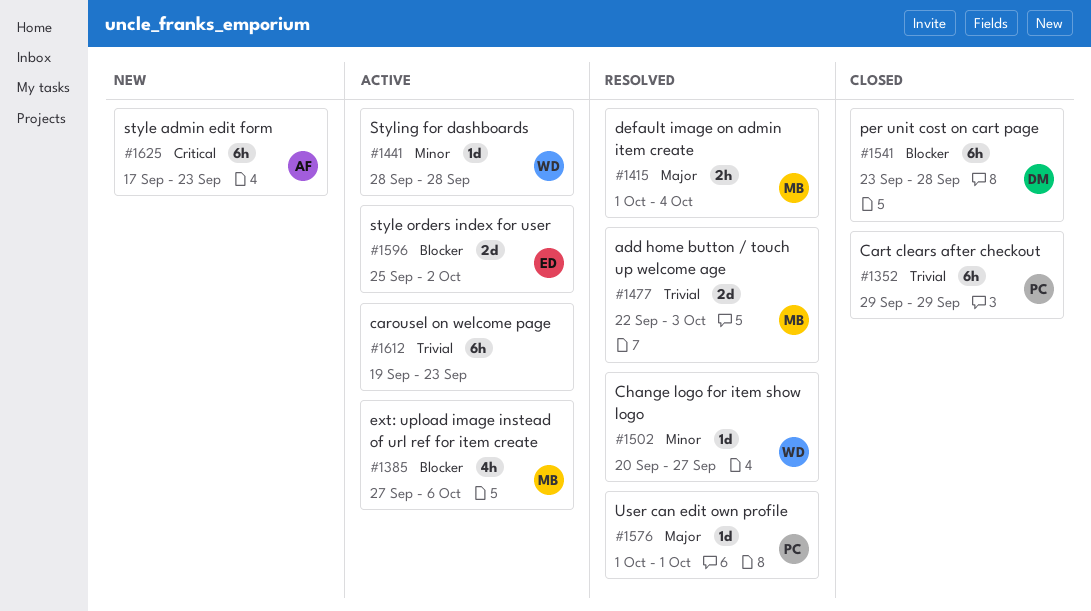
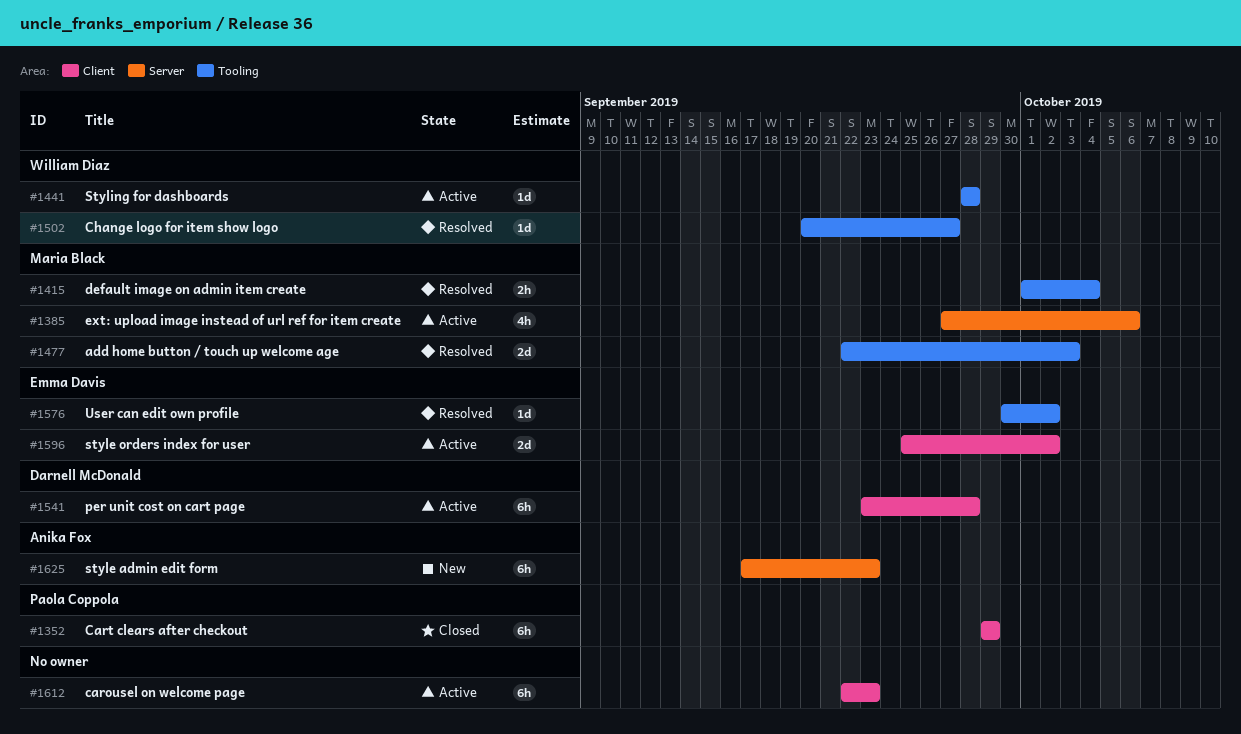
#1541, status: Closed -> Active
#1576, owner: Paola Coppola -> Emma Davis
#1576, start: Oct 1 -> Sep 30
#1576, due: Oct 1 -> Oct 2
#1612, start: Sep 19 -> Sep 22

